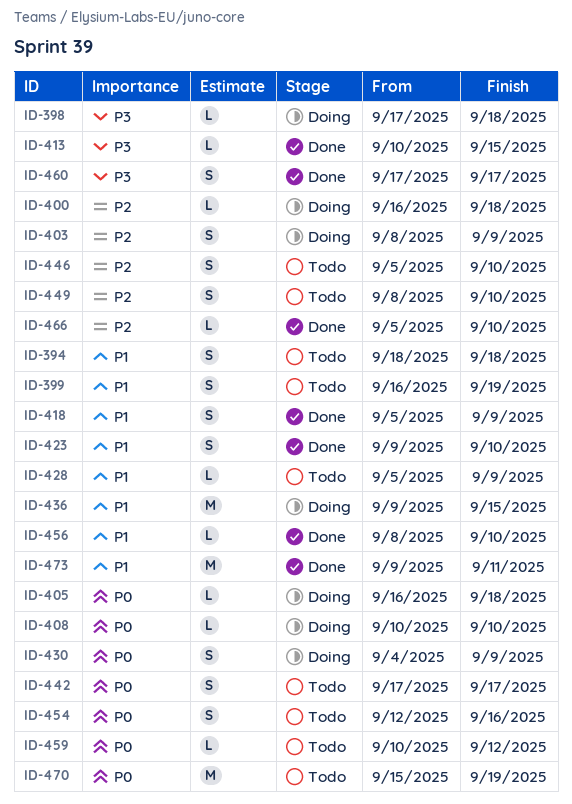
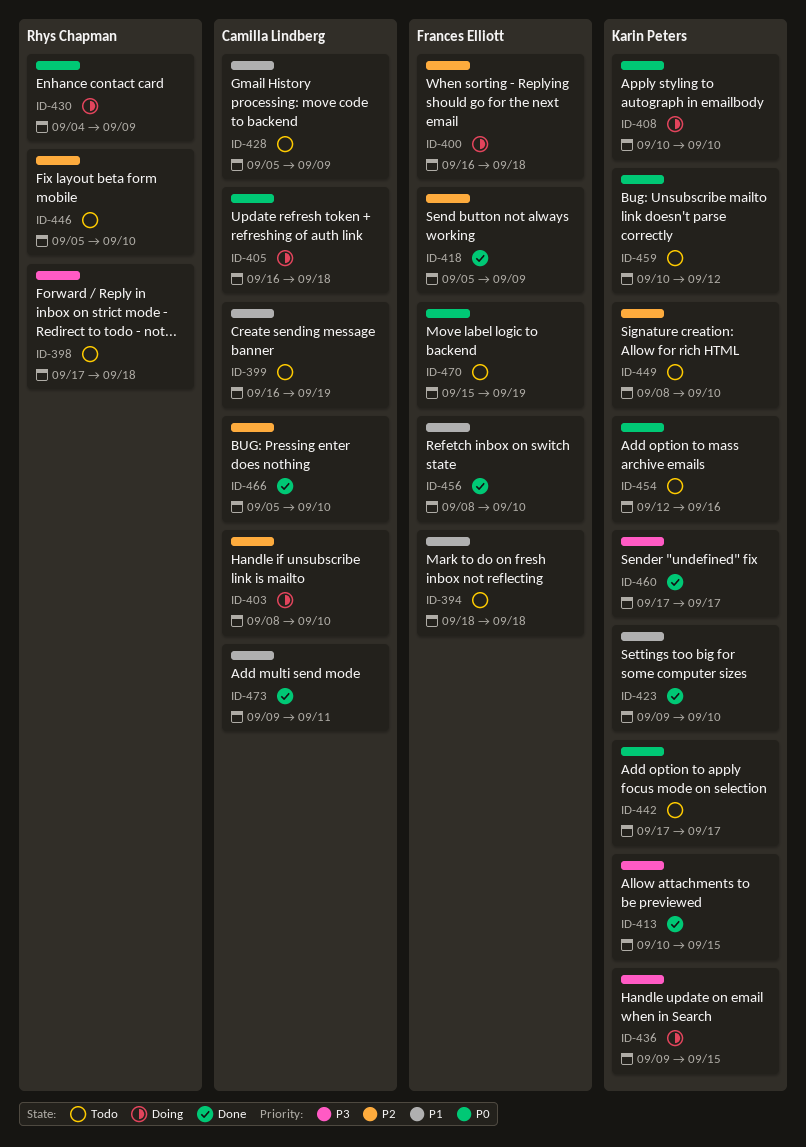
ID-398, status: Doing -> Todo
ID-403, due: Sep 9 -> Sep 10
ID-418, priority: P1 -> P2
ID-436, priority: P1 -> P3

